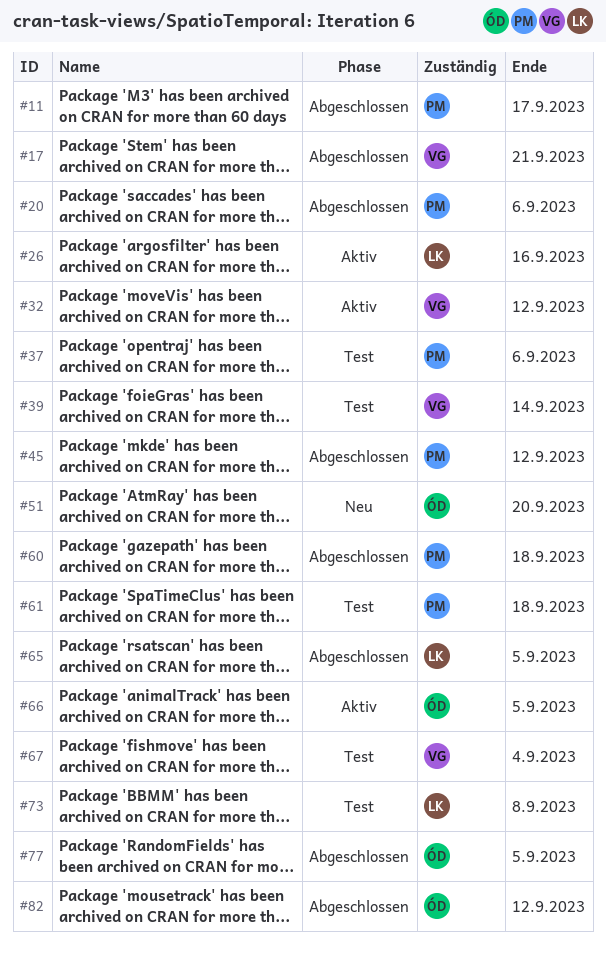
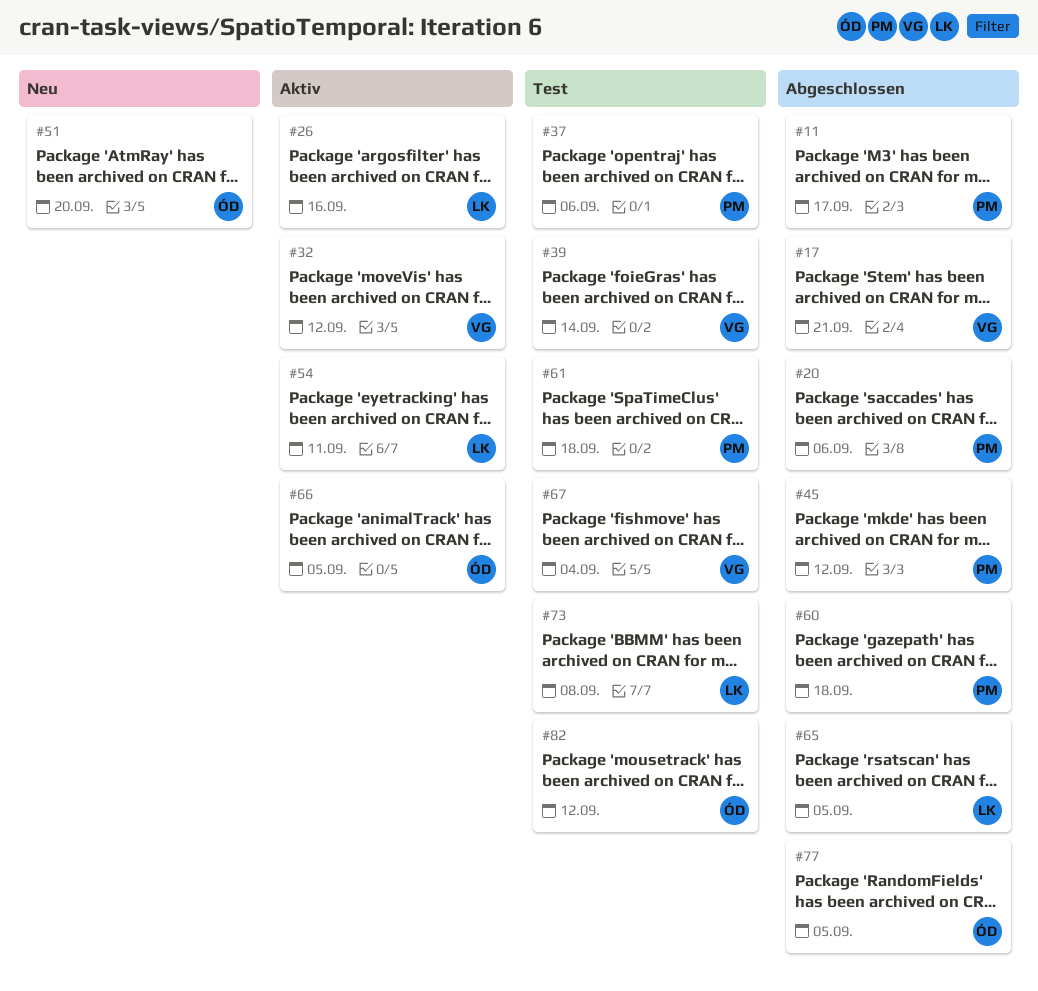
#54: none -> present
#82, status: Abgeschlossen -> Test

